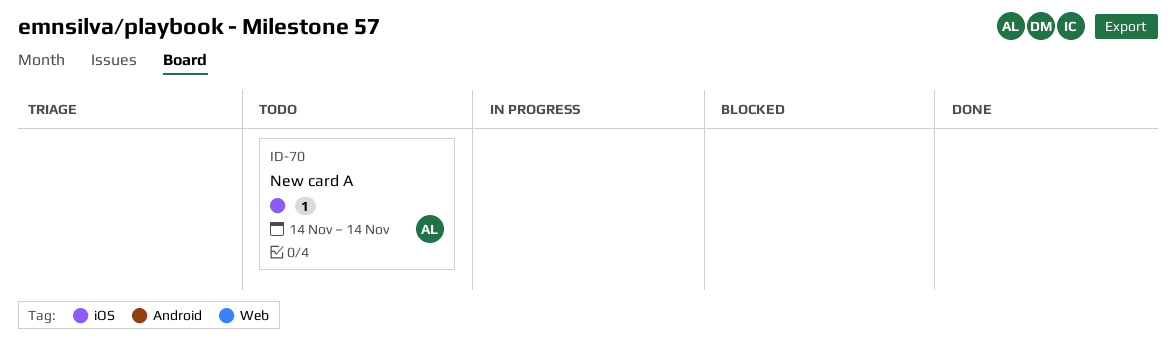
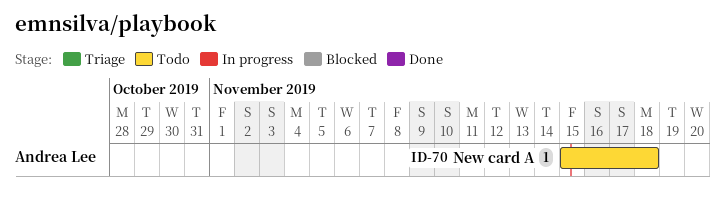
ID-70, start: Nov 14 -> Nov 15
ID-70, due: Nov 14 -> Nov 18

